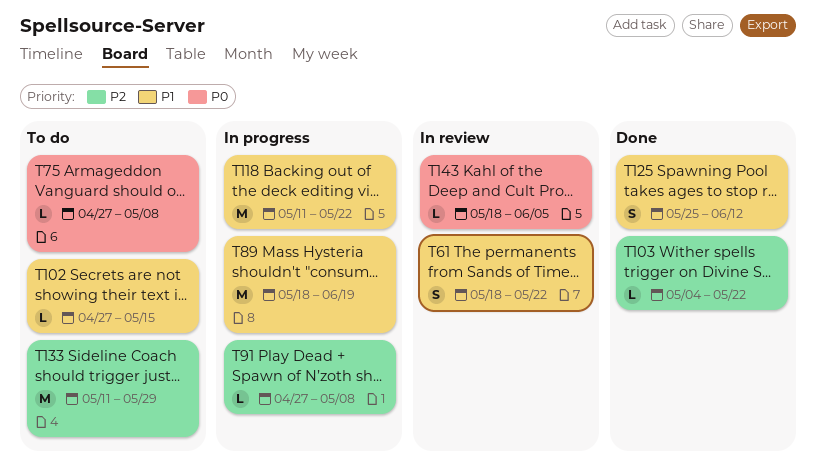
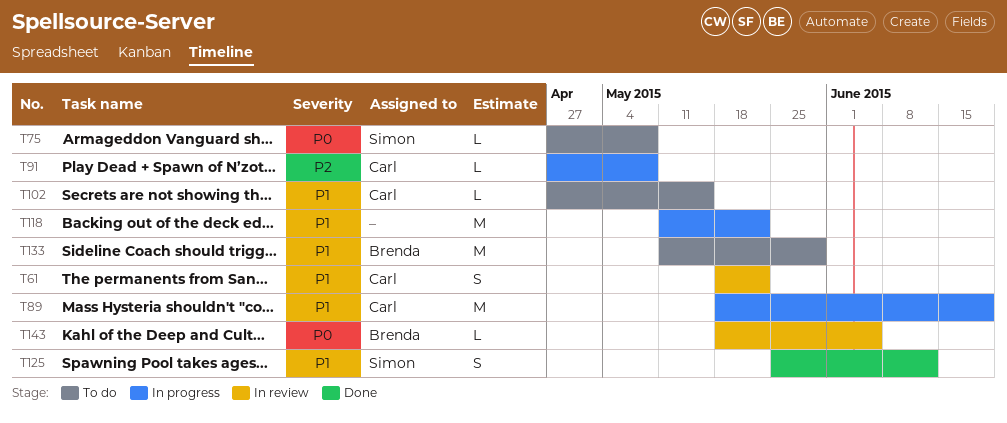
T103: present -> none
T133, priority: P2 -> P1

